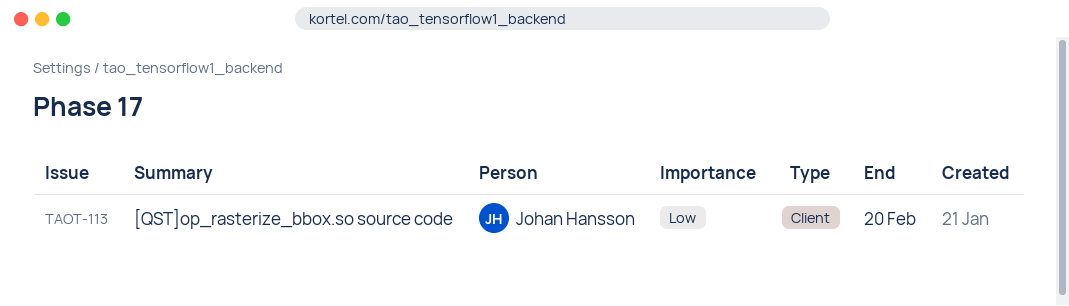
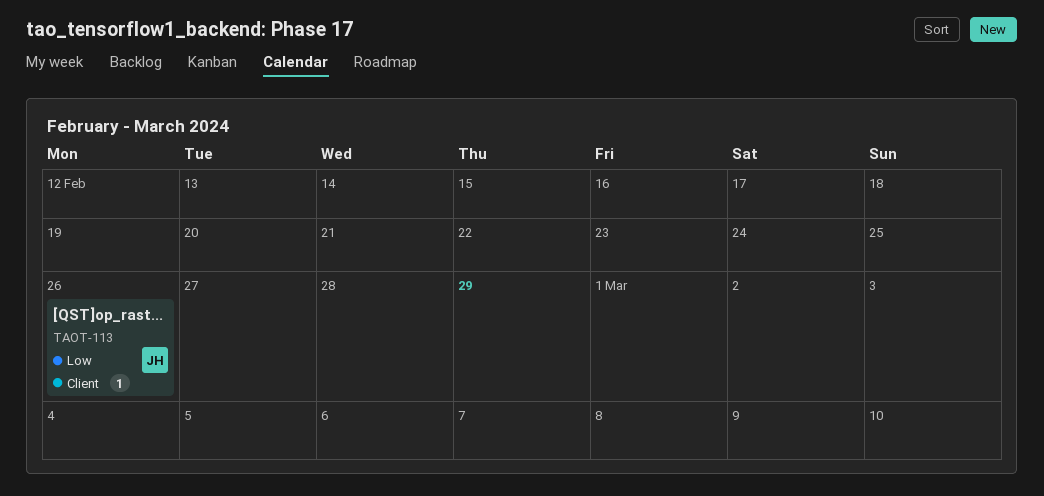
TAOT-113, due: Feb 20 -> Feb 26

